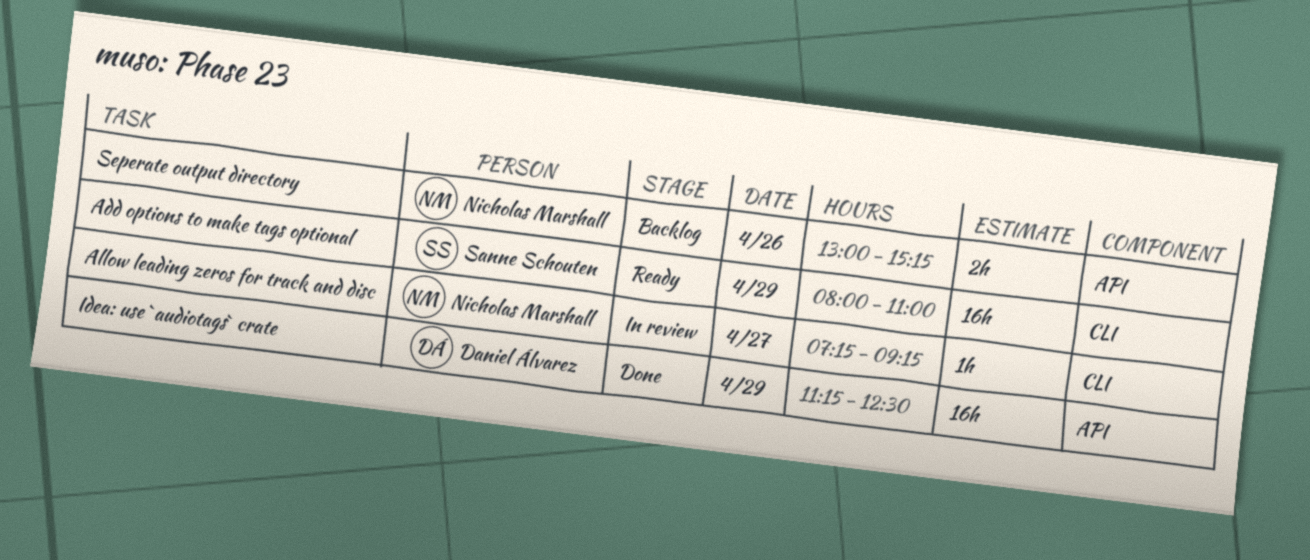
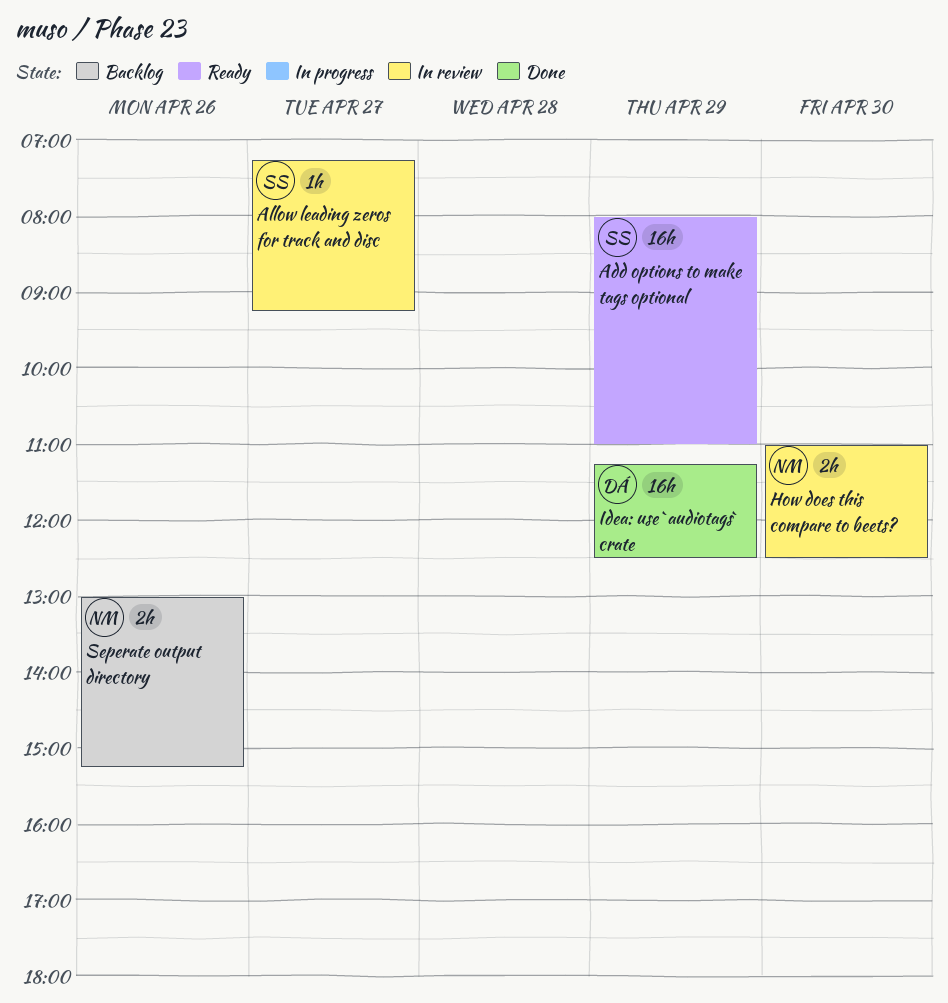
Allow leading zeros for track and disc, owner: Nicholas Marshall -> Sanne Schouten
How does this compare to beets?: none -> present

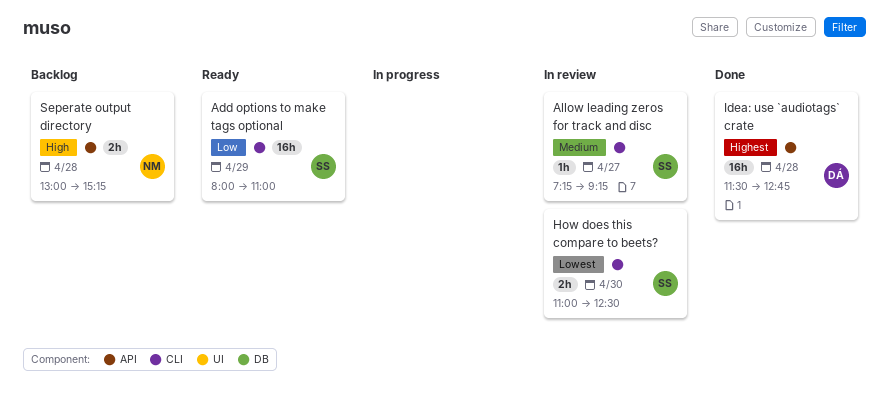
How does this compare to beets?, owner: NM -> SS
Idea: use `audiotags` crate, day: Apr 29 -> Apr 28
Idea: use `audiotags` crate, begins: 11:15 -> 11:30
Idea: use `audiotags` crate, ends: 12:30 -> 12:45
Seperate output directory, day: Apr 26 -> Apr 28

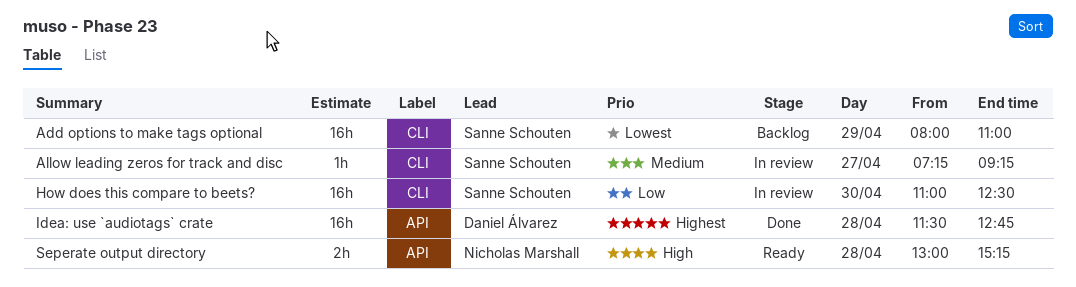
Add options to make tags optional, status: Ready -> Backlog
Add options to make tags optional, priority: Low -> Lowest
How does this compare to beets?, priority: Lowest -> Low
How does this compare to beets?, estimate: 2h -> 16h
Seperate output directory, status: Backlog -> Ready

